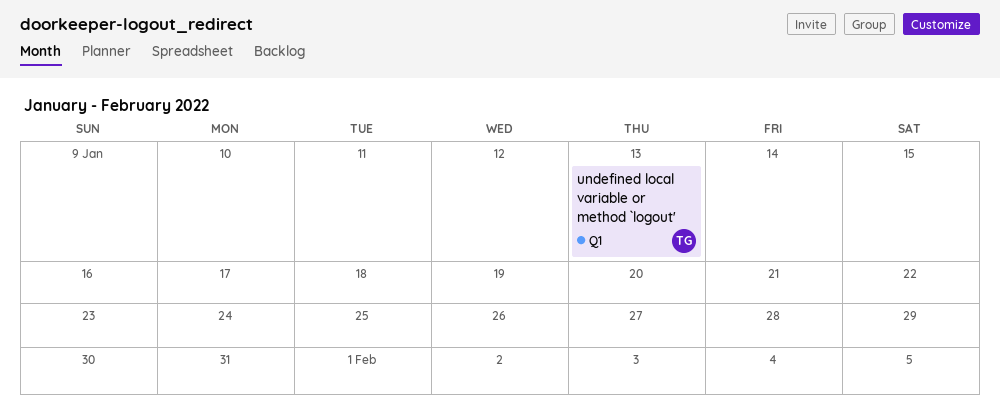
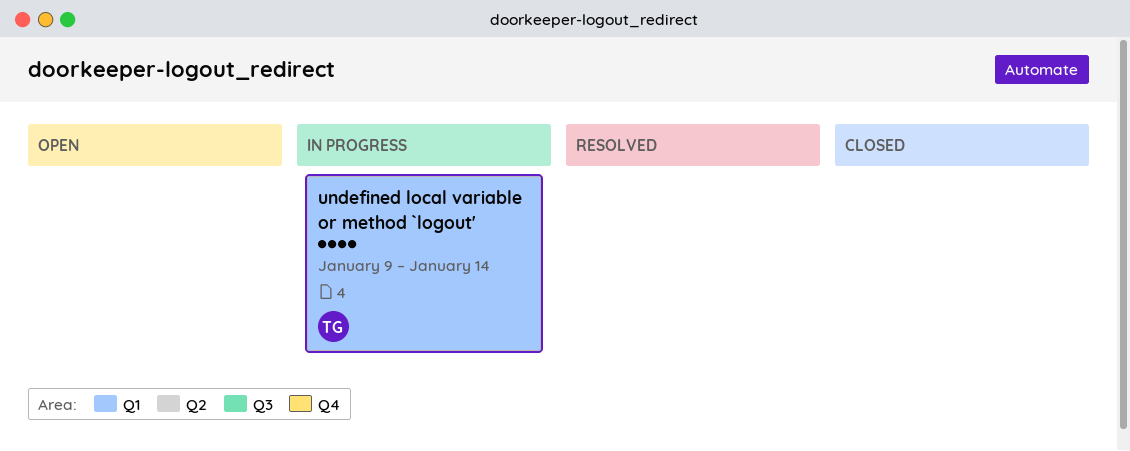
undefined local variable or method `logout', due: Jan 13 -> Jan 14

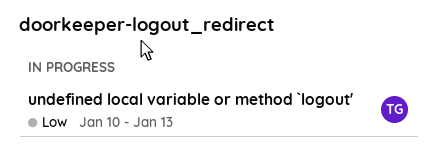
undefined local variable or method `logout', start: Jan 9 -> Jan 10
undefined local variable or method `logout', due: Jan 14 -> Jan 13

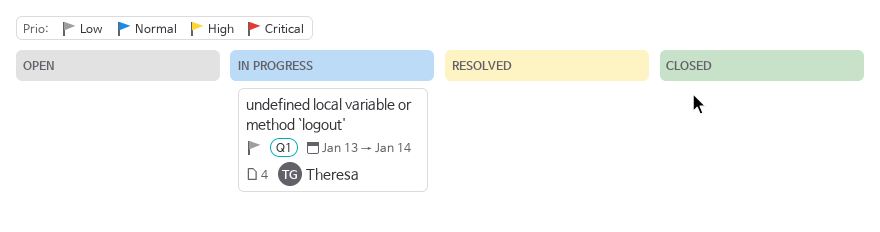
undefined local variable or method `logout', start: Jan 10 -> Jan 13
undefined local variable or method `logout', due: Jan 13 -> Jan 14

